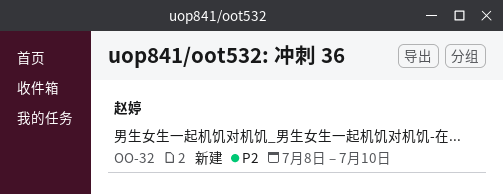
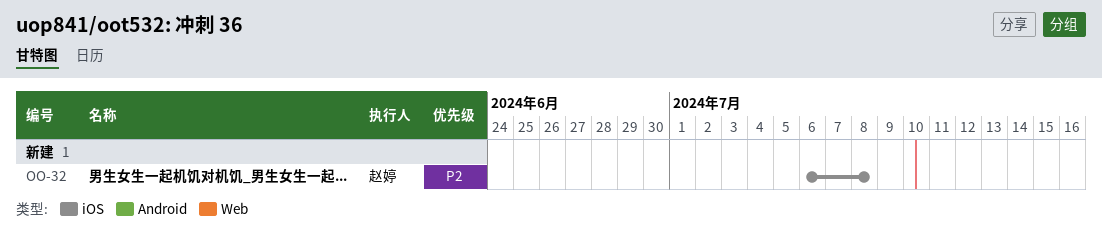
OO-32, start: Jul 8 -> Jul 6
OO-32, due: Jul 10 -> Jul 8

